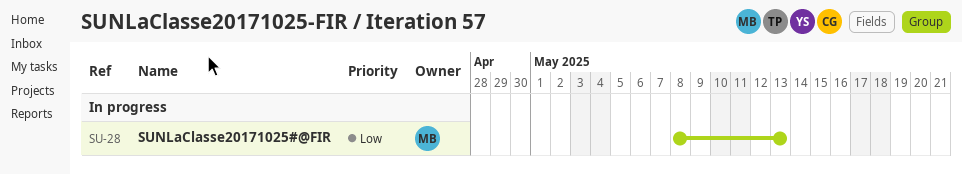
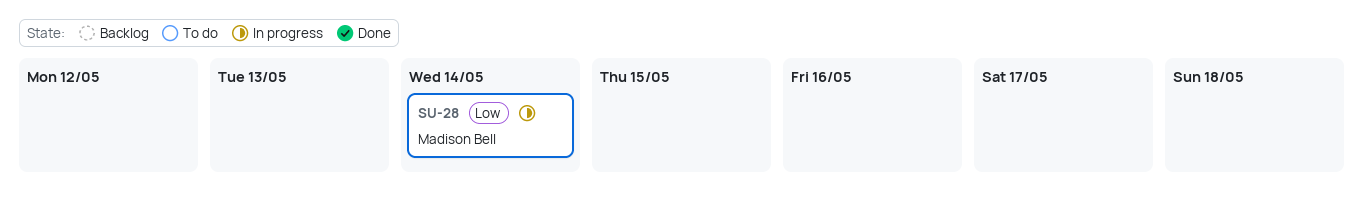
SU-28, due: May 13 -> May 14

